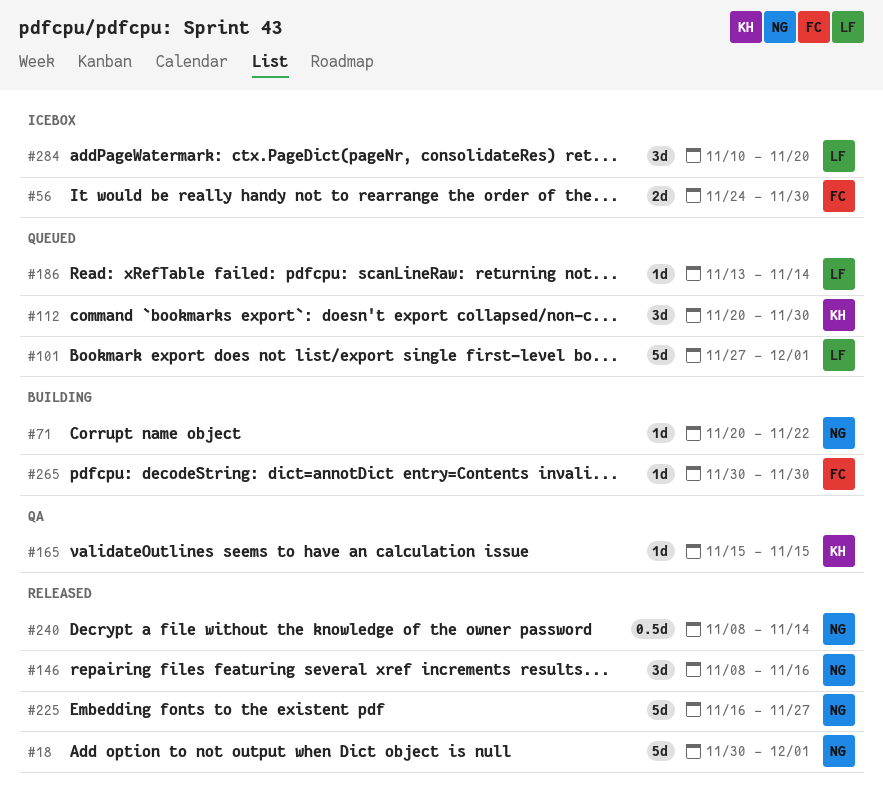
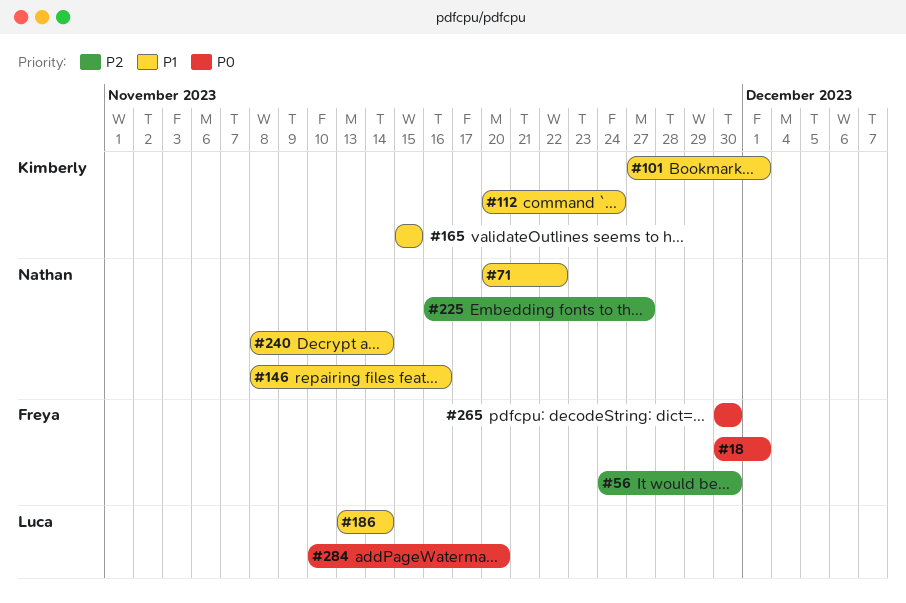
#18, owner: Nathan -> Freya
#101, owner: Luca -> Kimberly
#112, due: Nov 30 -> Nov 24

